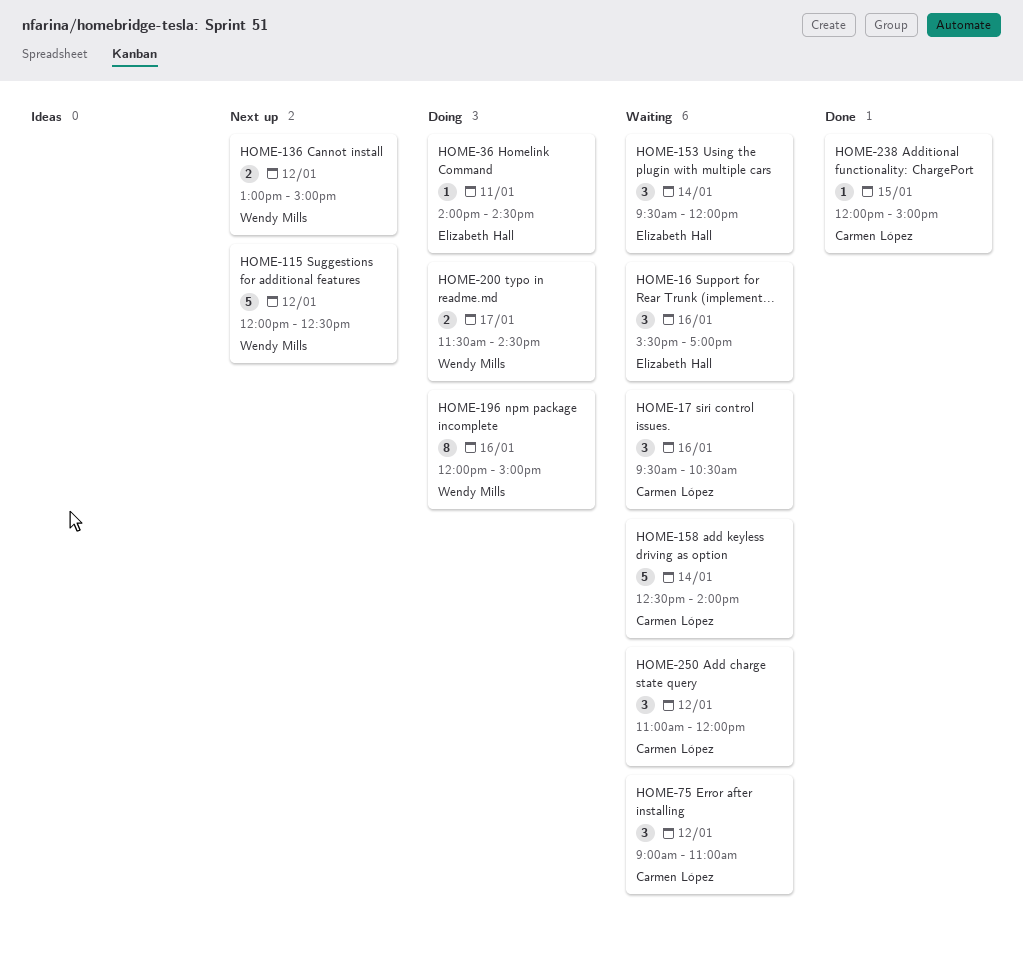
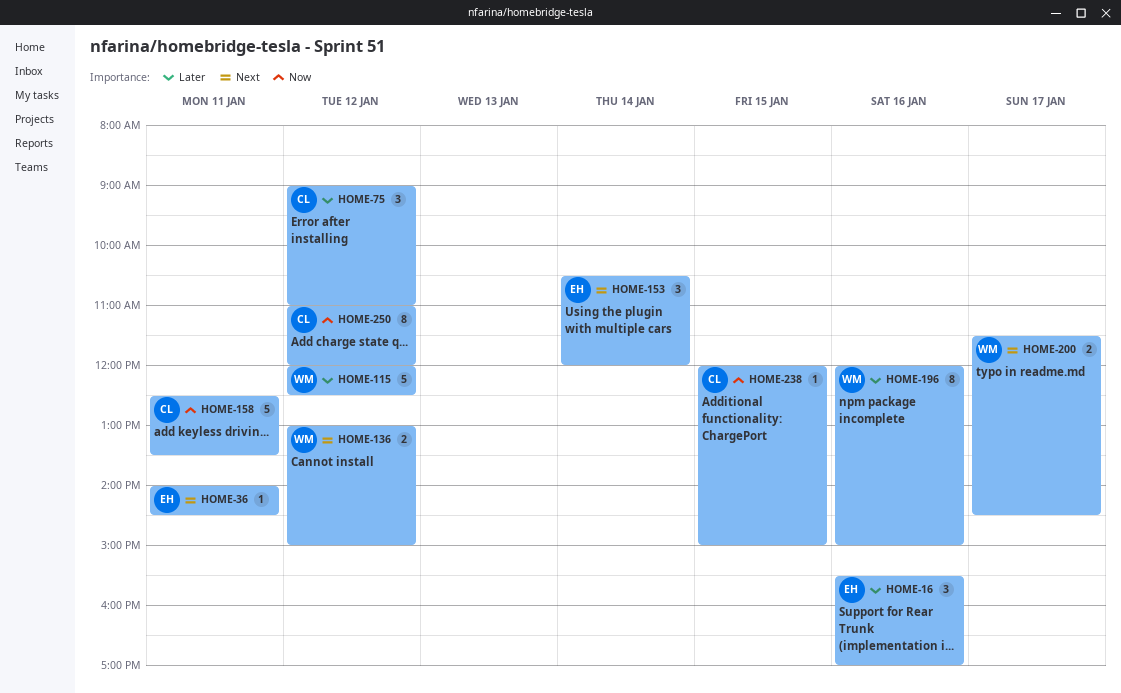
HOME-17: present -> none
HOME-153, begins: 09:30 -> 10:30
HOME-158, day: Jan 14 -> Jan 11
HOME-158, ends: 14:00 -> 13:30
HOME-250, estimate: 3 -> 8

